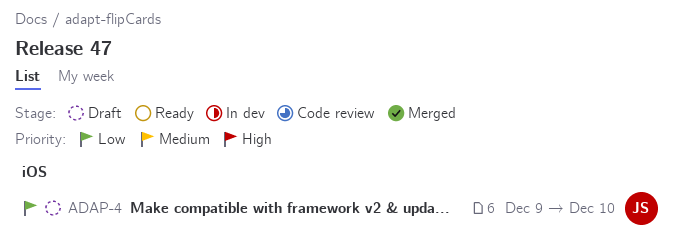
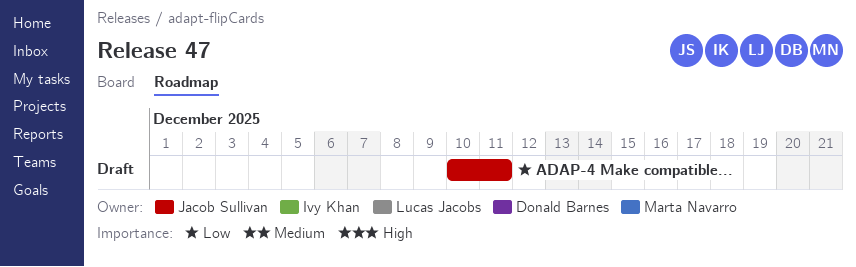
ADAP-4, start: Dec 9 -> Dec 10
ADAP-4, due: Dec 10 -> Dec 11

